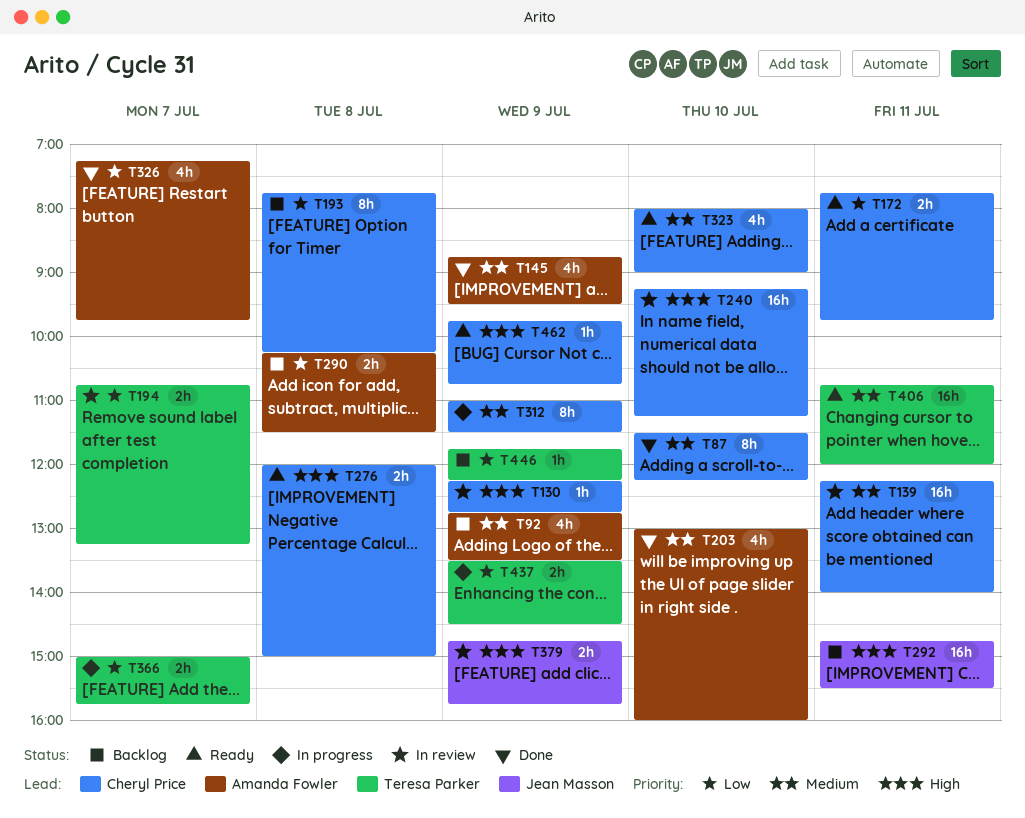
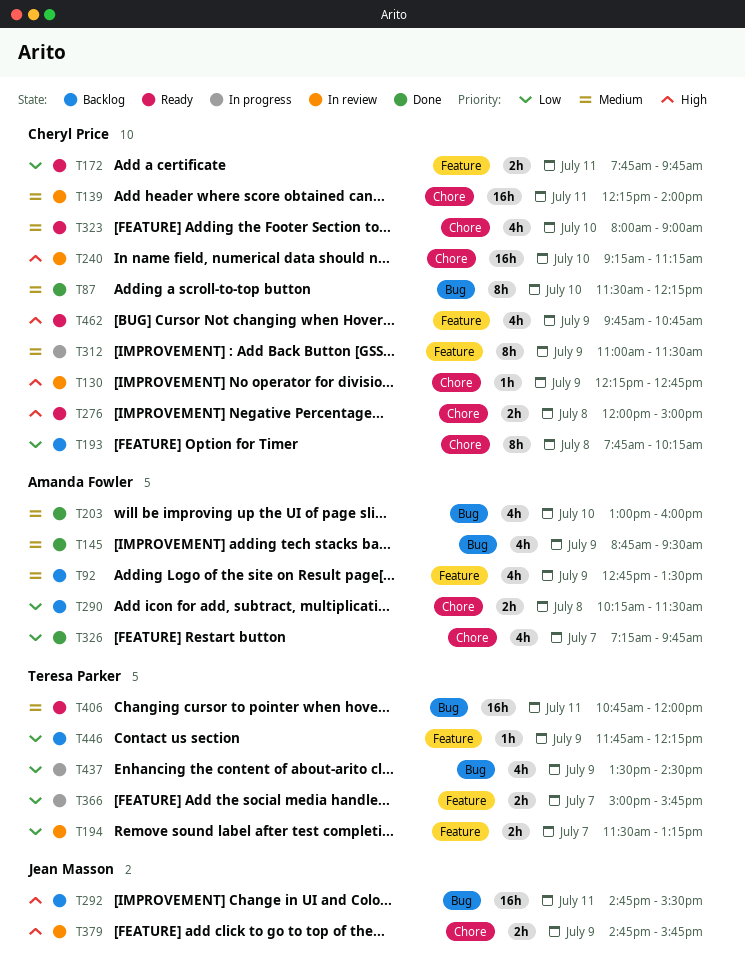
T194, begins: 10:45 -> 11:30
T437, estimate: 2h -> 4h
T462, estimate: 1h -> 4h

